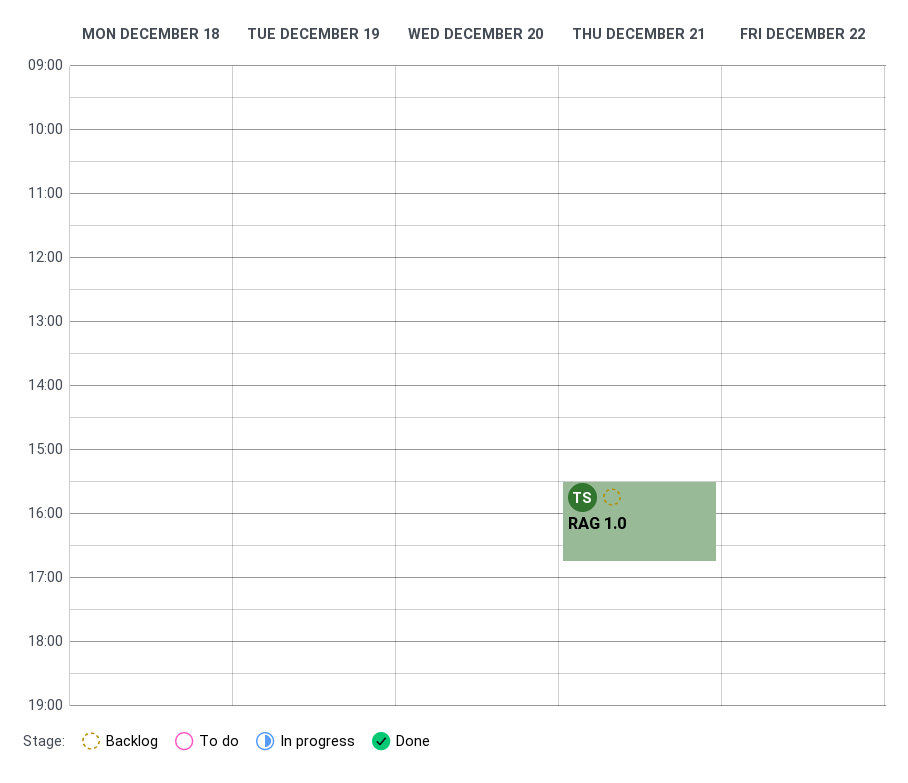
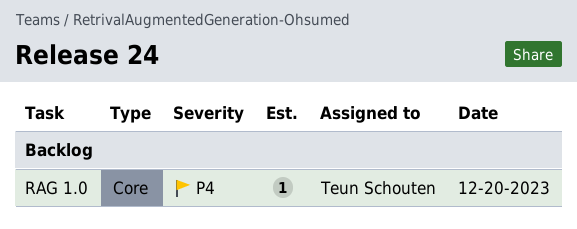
RAG 1.0, day: Dec 21 -> Dec 20

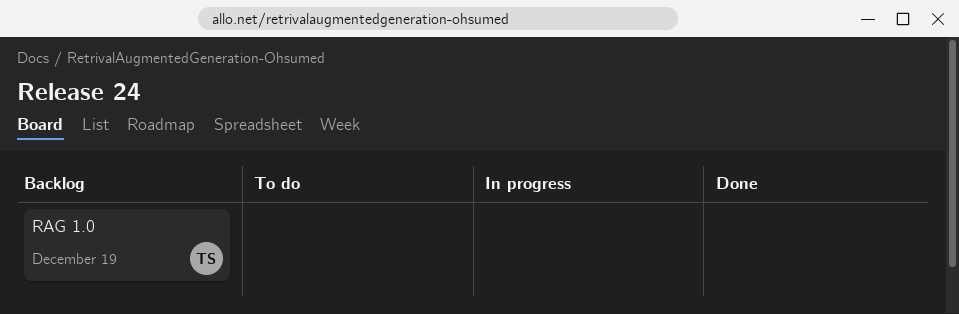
RAG 1.0, day: Dec 20 -> Dec 19

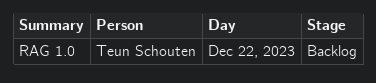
RAG 1.0, day: Dec 19 -> Dec 22

